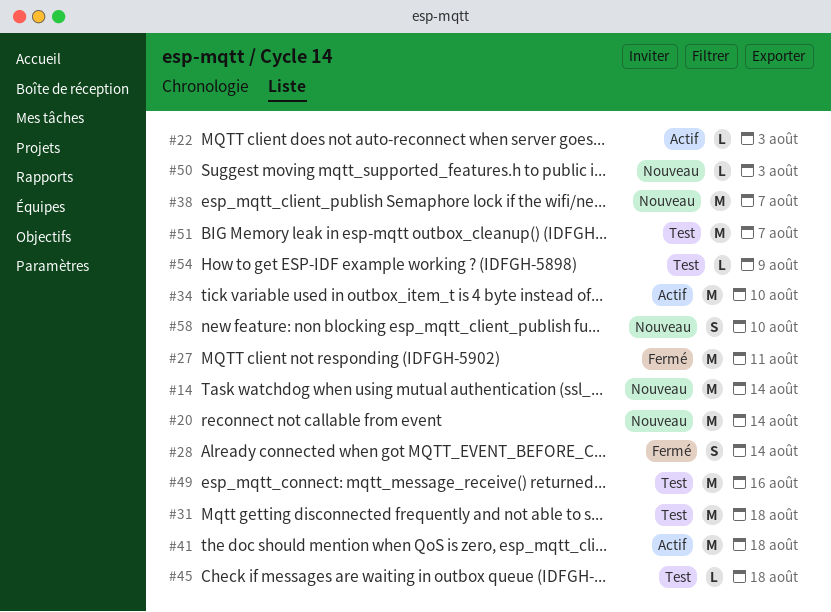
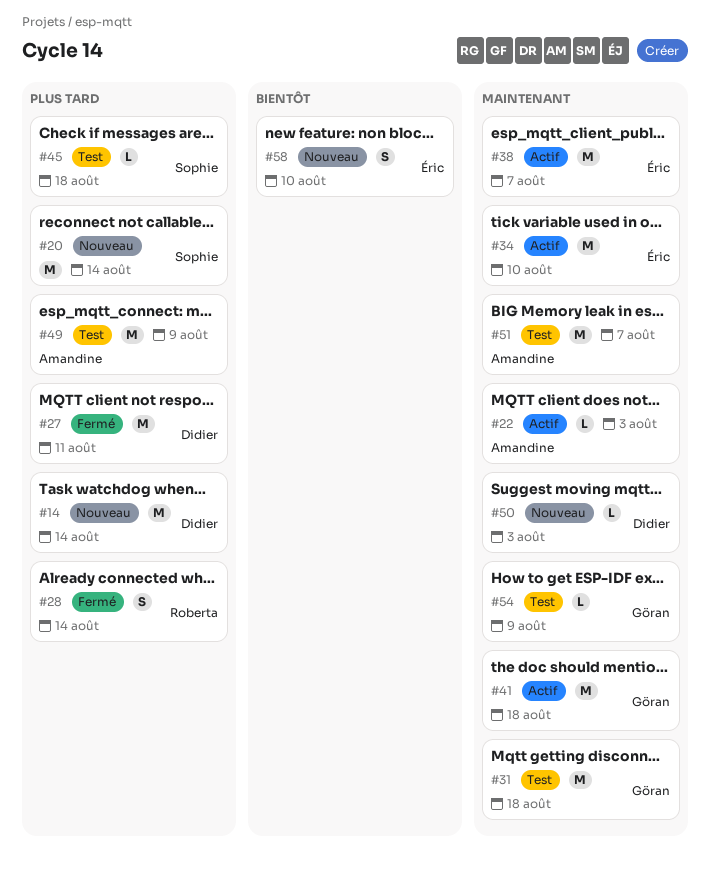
#38, status: Nouveau -> Actif
#49, due: Aug 16 -> Aug 9

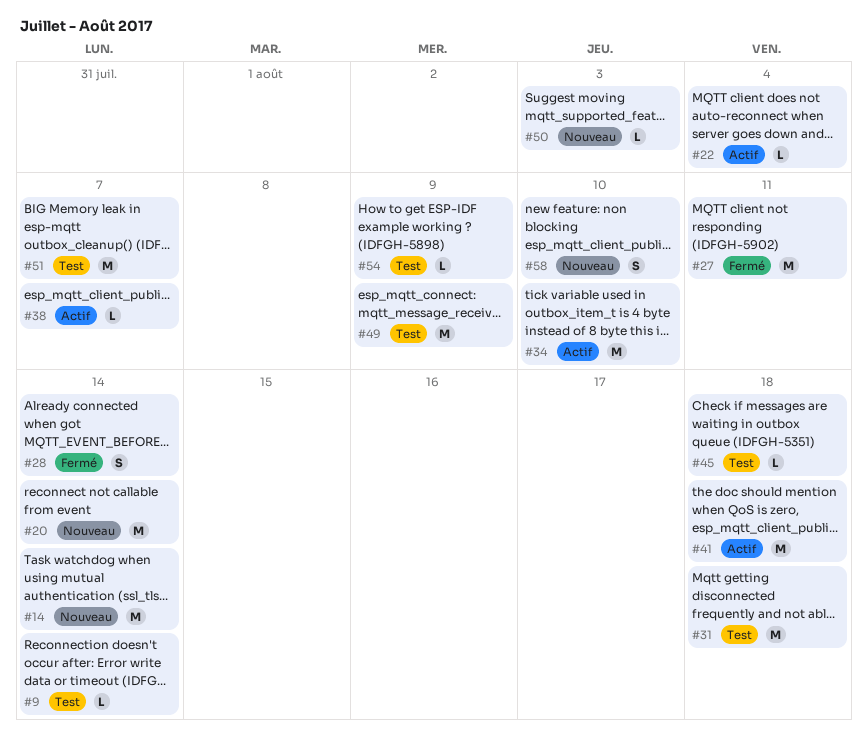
#9: none -> present
#22, due: Aug 3 -> Aug 4
#38, estimate: M -> L

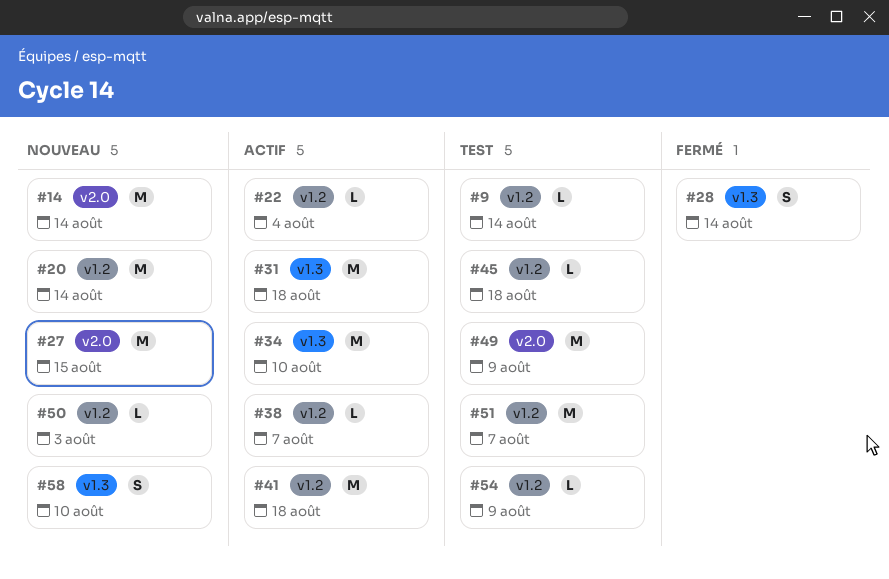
#27, status: Fermé -> Nouveau
#27, due: Aug 11 -> Aug 15
#31, status: Test -> Actif

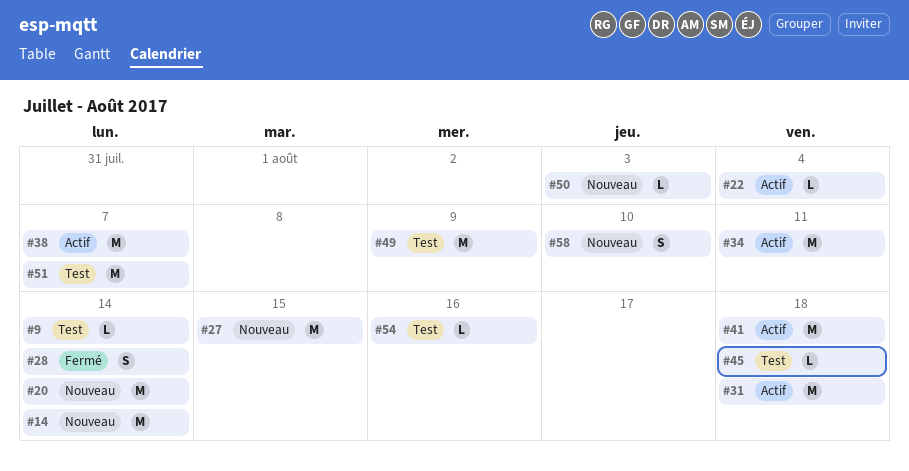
#34, due: Aug 10 -> Aug 11
#38, estimate: L -> M
#54, due: Aug 9 -> Aug 16

